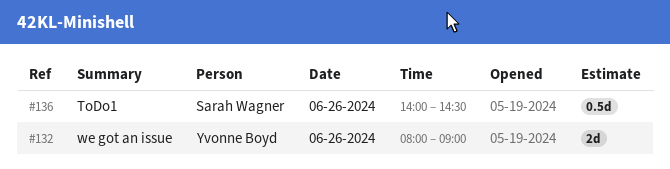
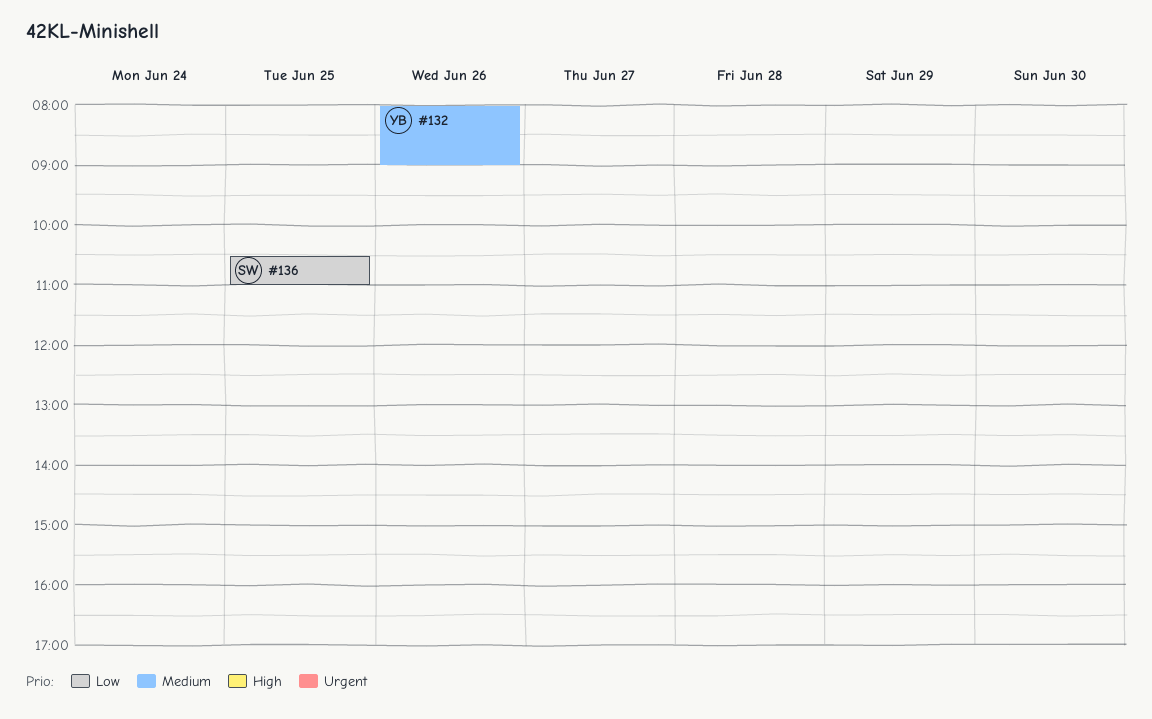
#136, day: Jun 26 -> Jun 25
#136, begins: 14:00 -> 10:30
#136, ends: 14:30 -> 11:00

